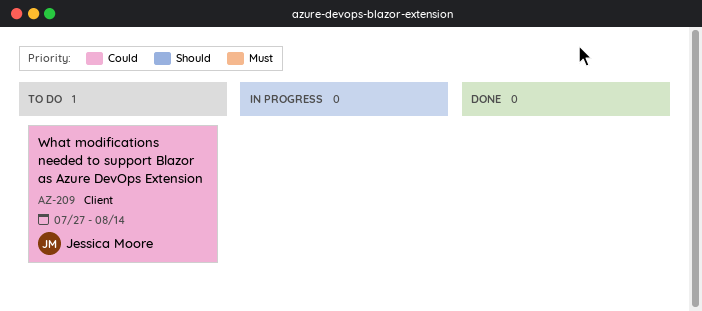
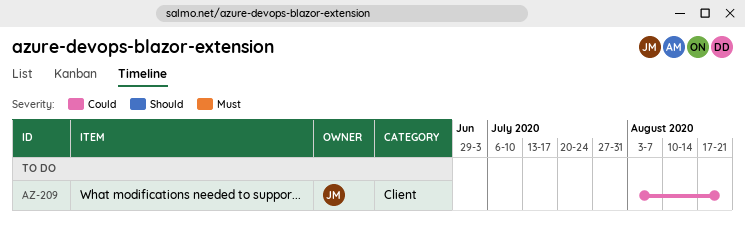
AZ-209, start: Jul 27 -> Aug 3
AZ-209, due: Aug 14 -> Aug 21

